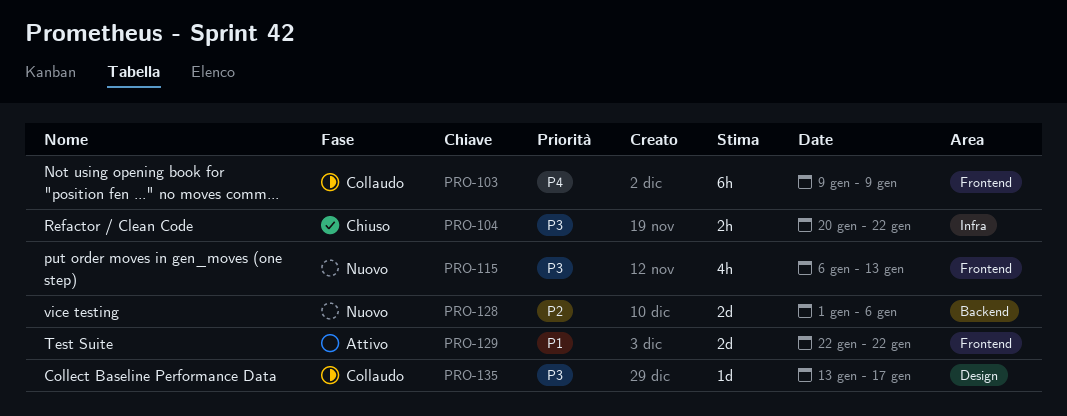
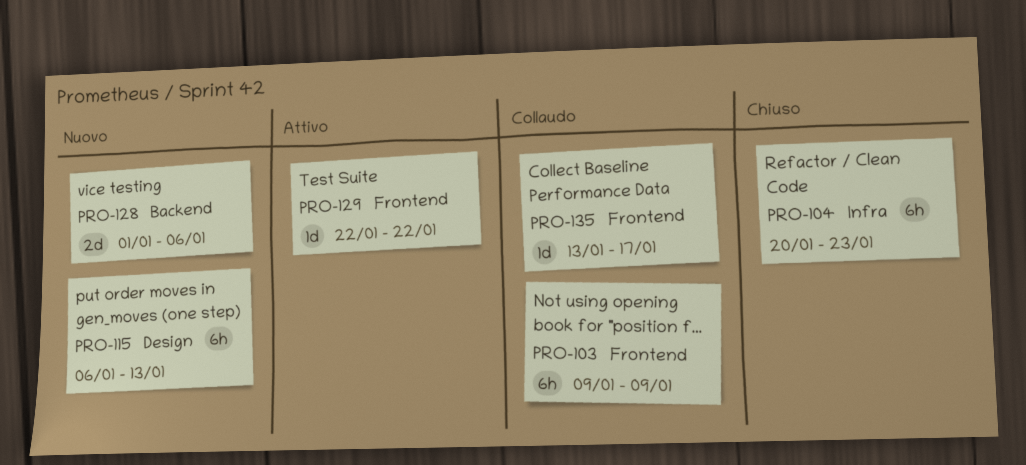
PRO-104, estimate: 2h -> 6h
PRO-104, due: Jan 22 -> Jan 23
PRO-115, label: Frontend -> Design
PRO-115, estimate: 4h -> 6h
PRO-129, estimate: 2d -> 1d
PRO-135, label: Design -> Frontend

